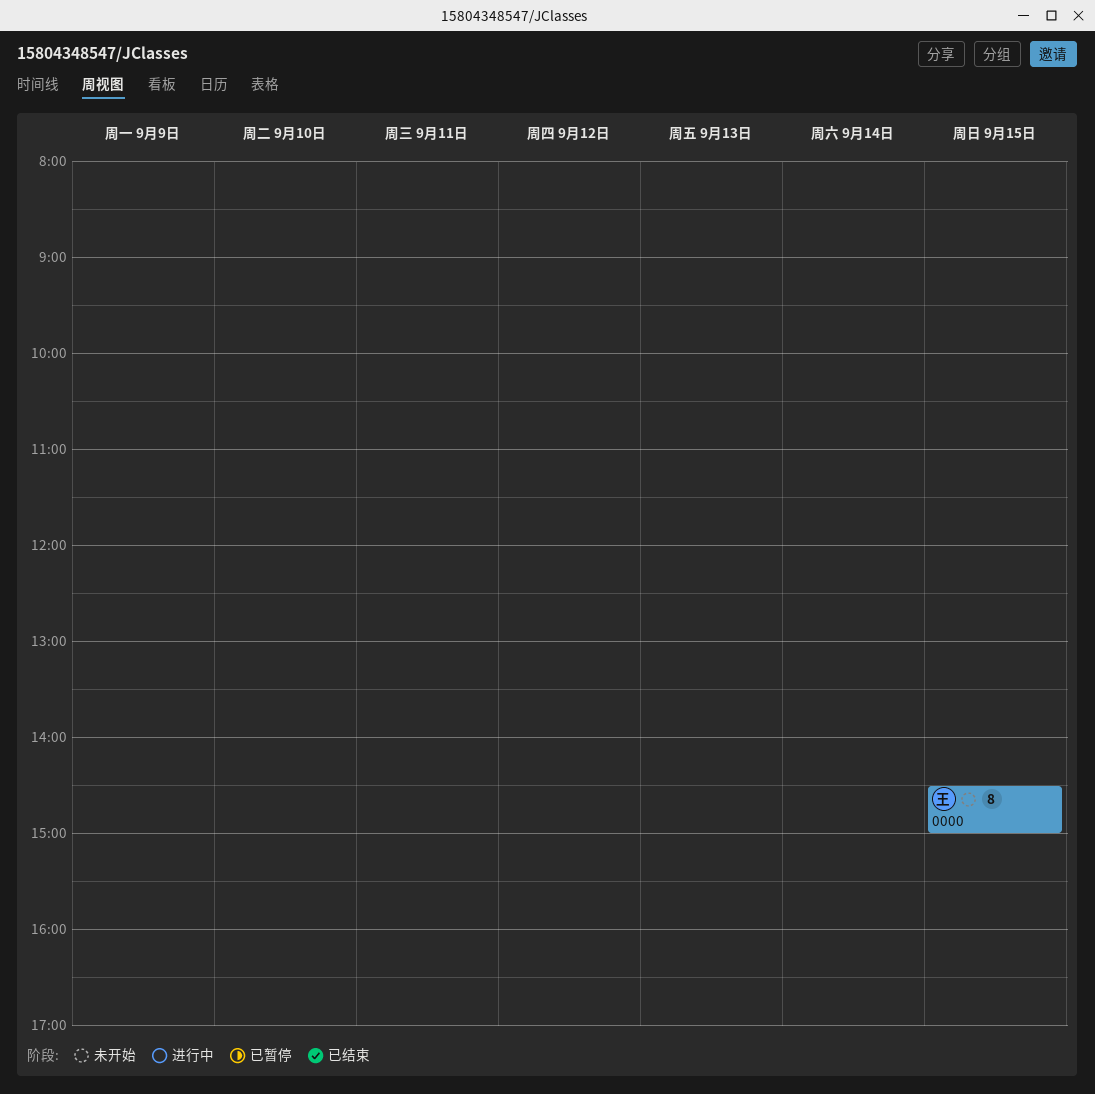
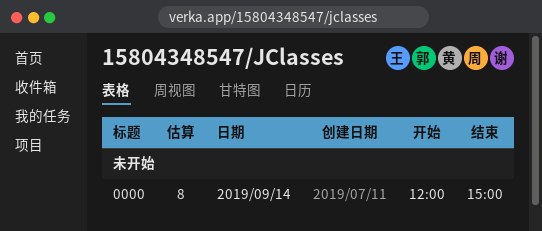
0000, day: Sep 15 -> Sep 14
0000, begins: 14:30 -> 12:00

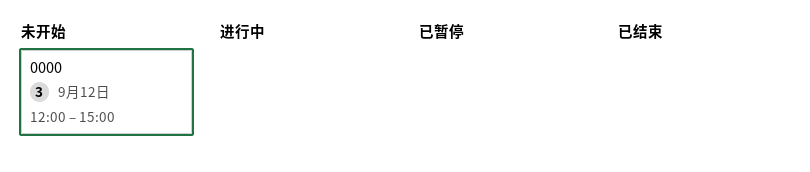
0000, estimate: 8 -> 3
0000, day: Sep 14 -> Sep 12

